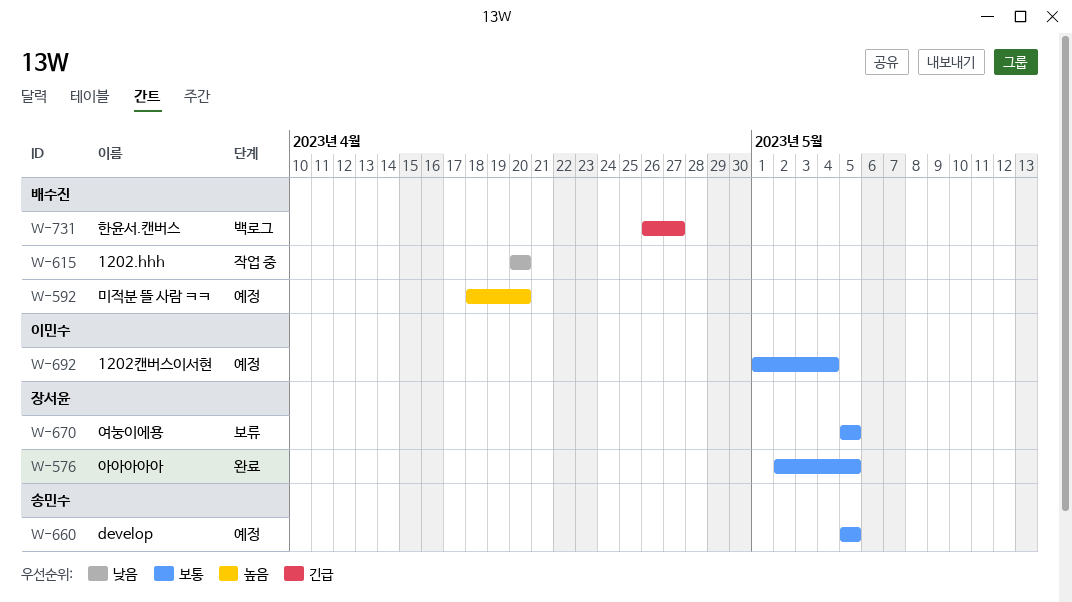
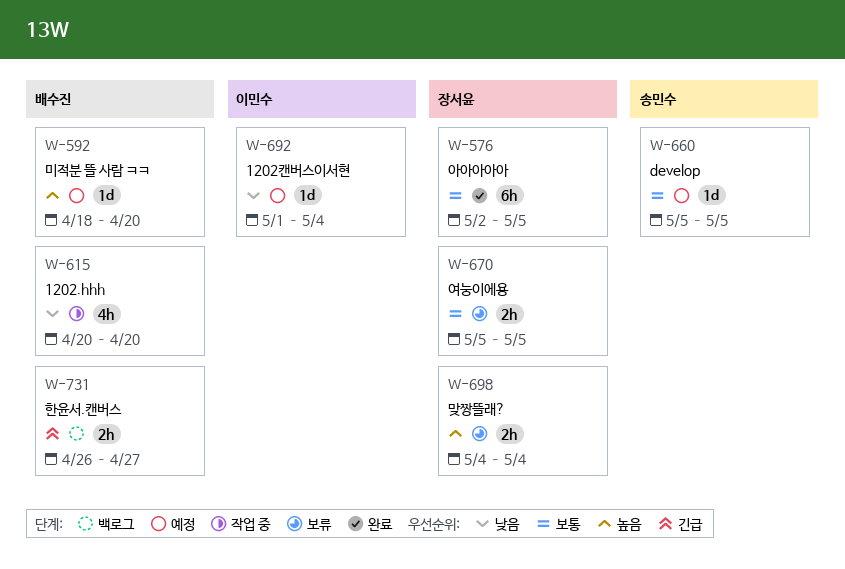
W-692, priority: 보통 -> 낮음
W-698: none -> present

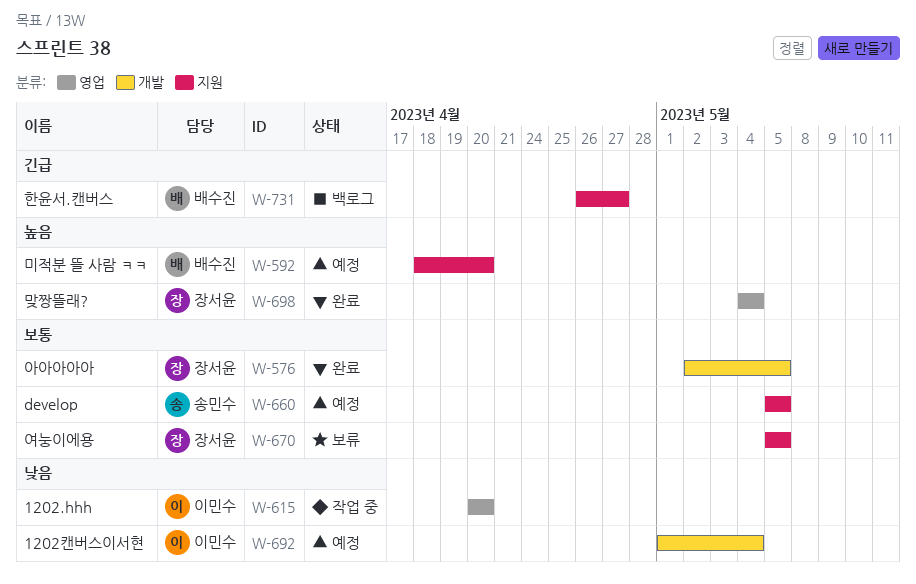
W-615, owner: 배수진 -> 이민수
W-698, status: 보류 -> 완료

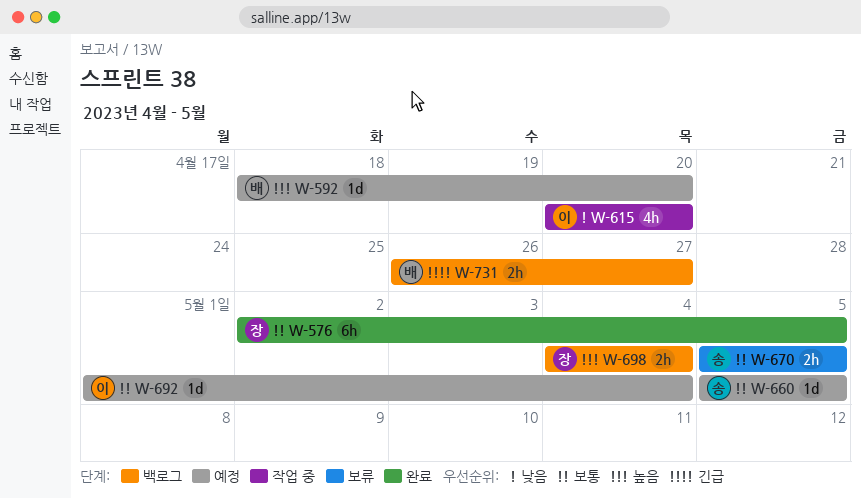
W-670, owner: 장서윤 -> 송민수
W-692, priority: 낮음 -> 보통
W-698, status: 완료 -> 백로그

